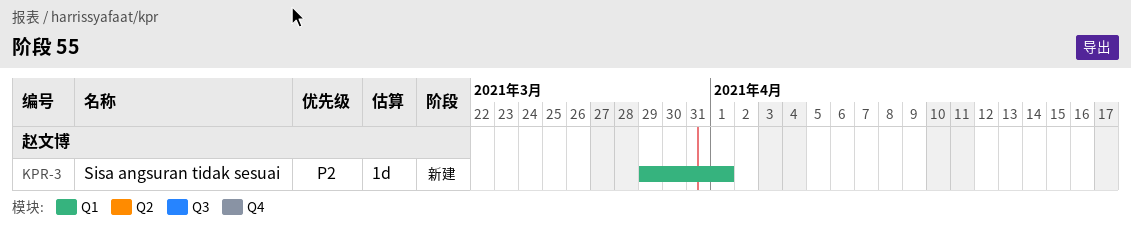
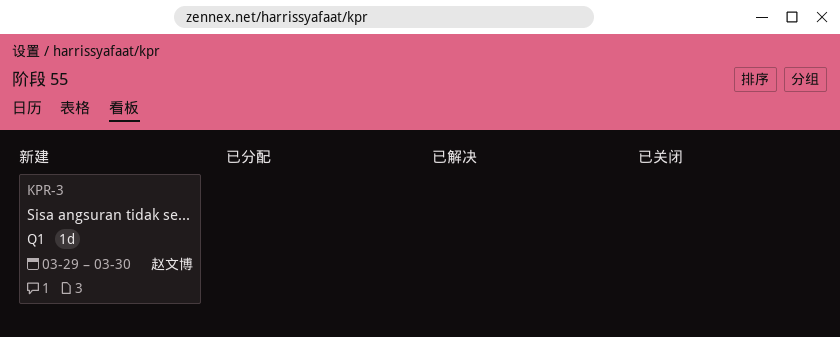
KPR-3, due: Apr 1 -> Mar 30

